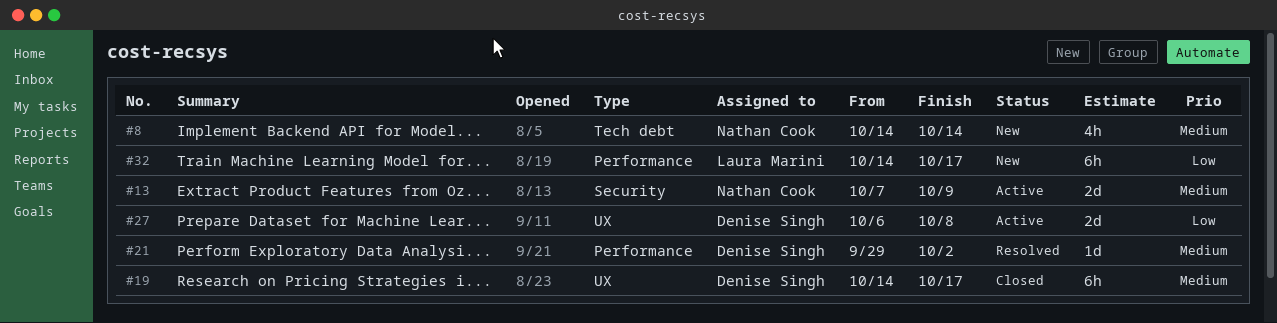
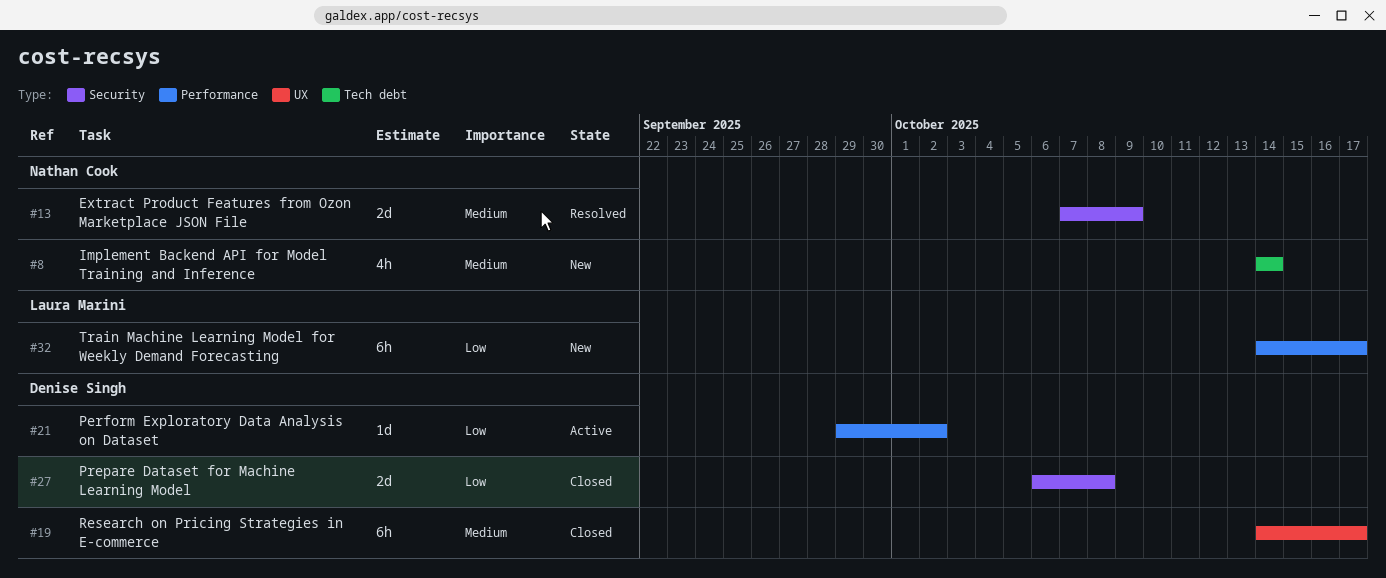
#13, status: Active -> Resolved
#21, status: Resolved -> Active
#21, priority: Medium -> Low
#27, status: Active -> Closed
#27, label: UX -> Security

